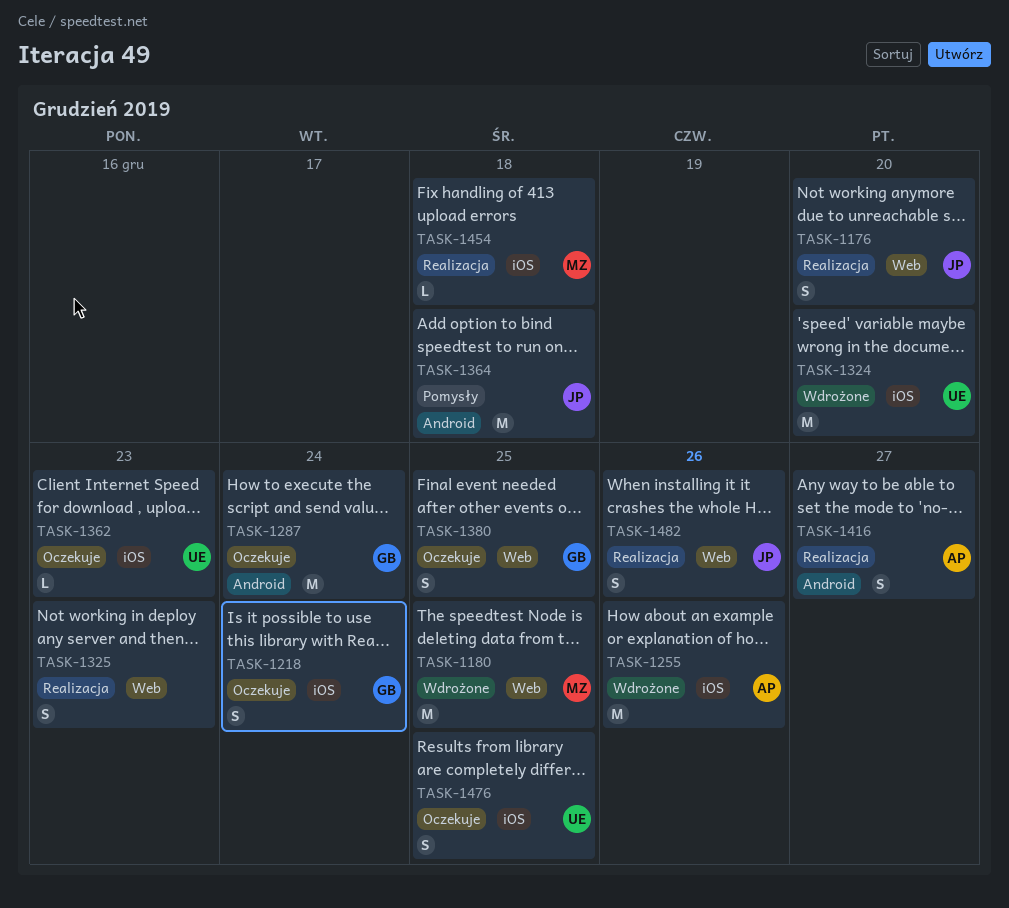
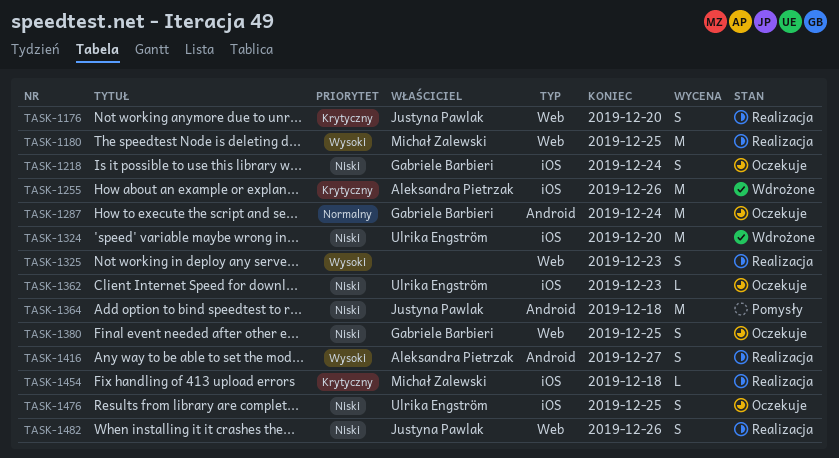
TASK-1180, status: Wdrożone -> Realizacja

